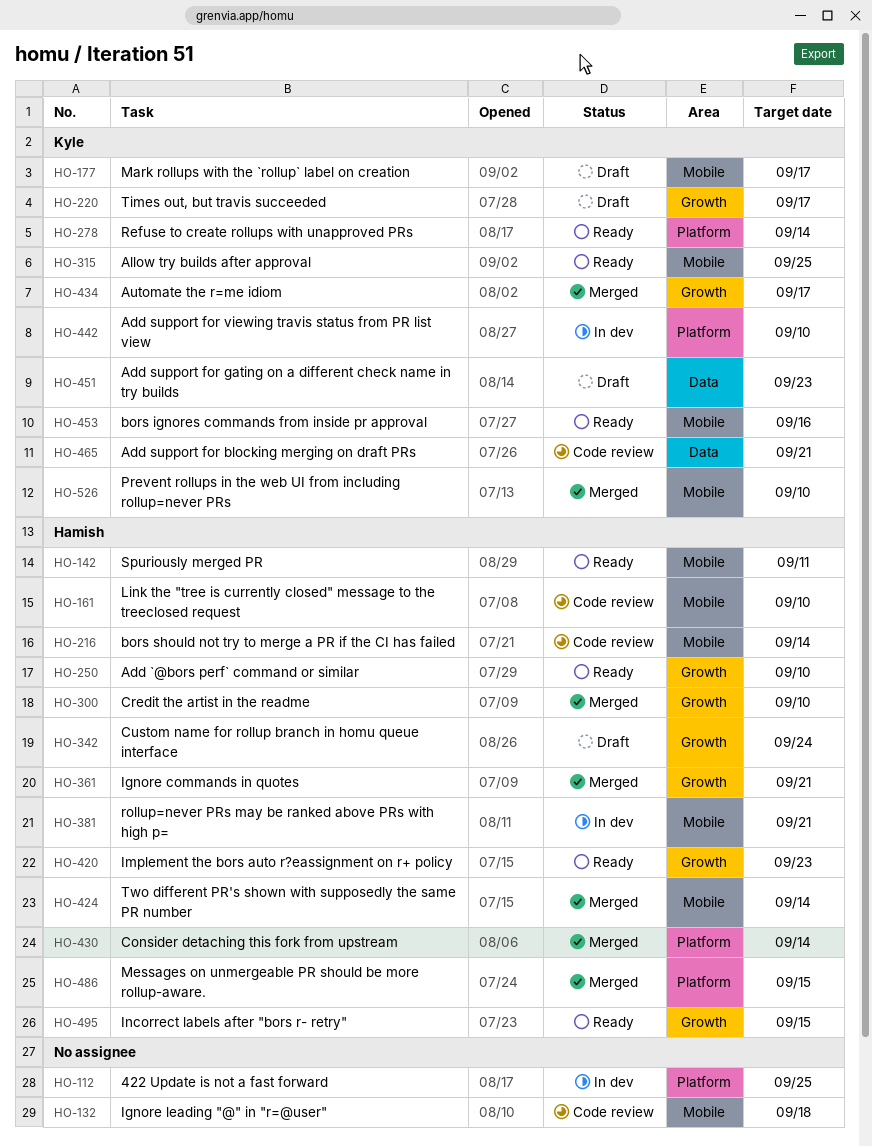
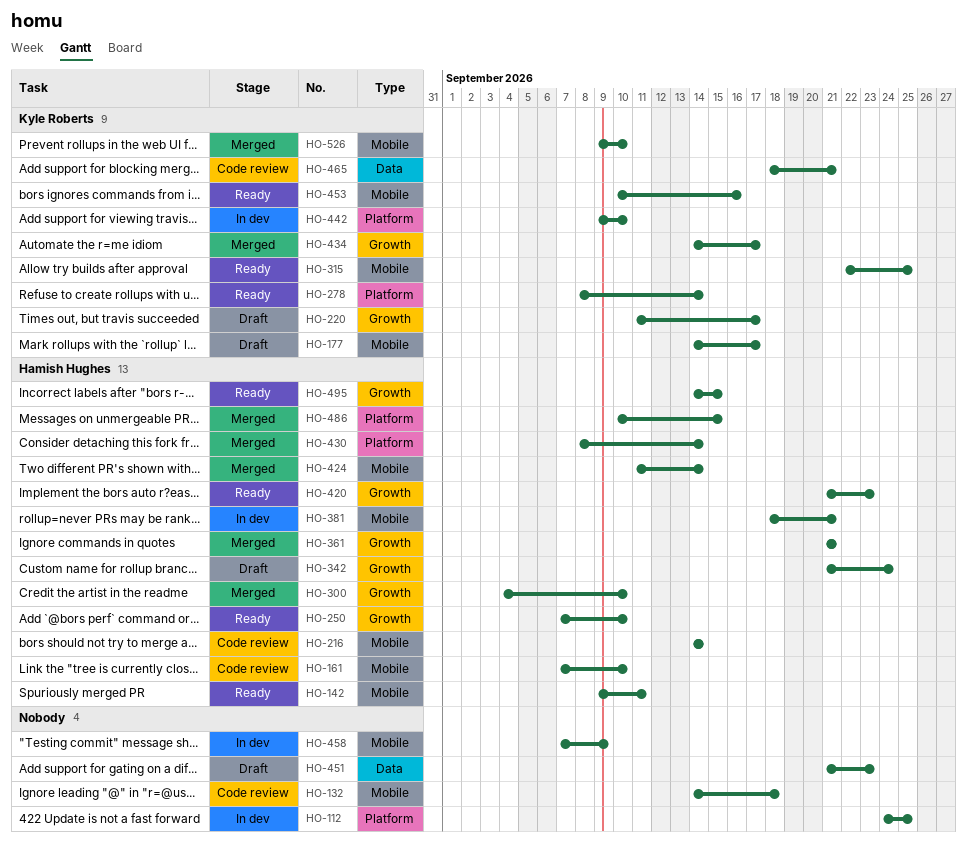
HO-451, owner: Kyle Roberts -> none
HO-458: none -> present

